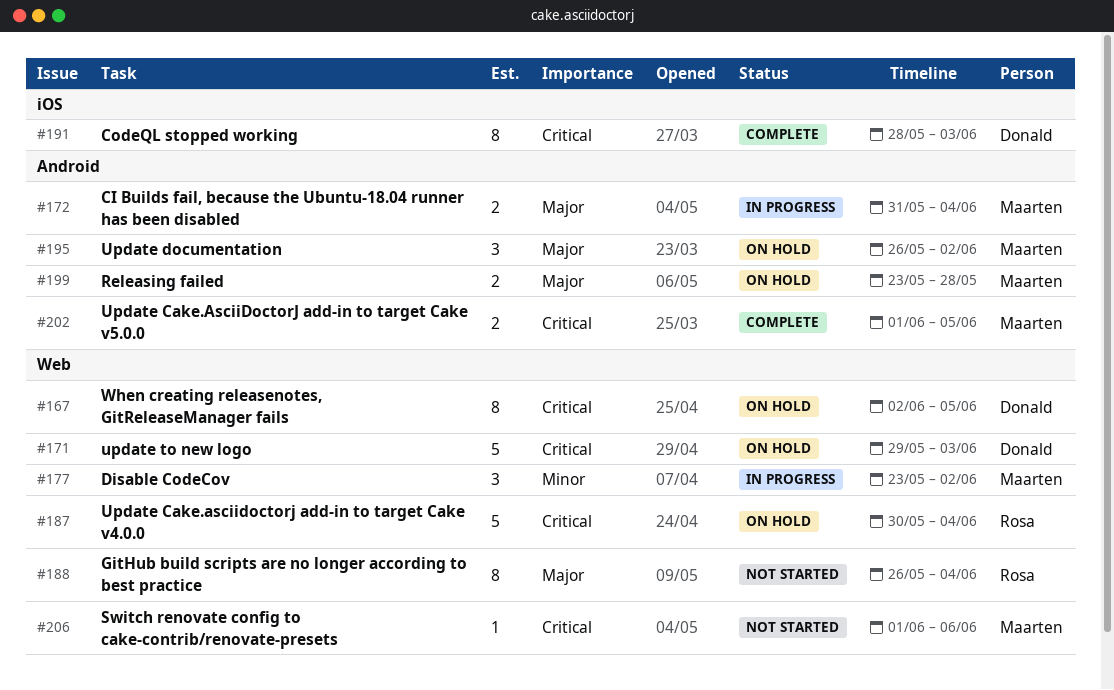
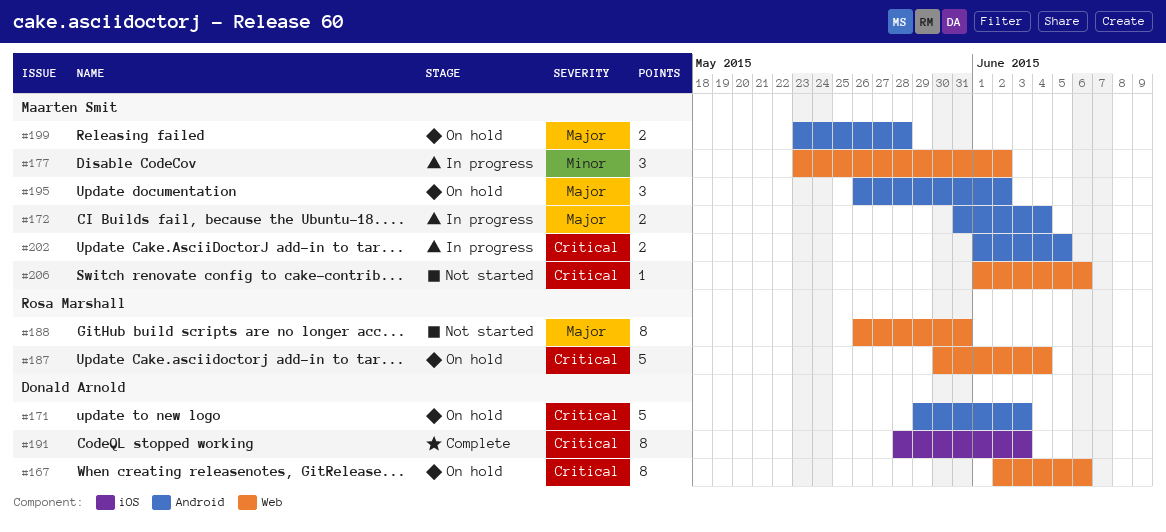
#167, due: Jun 5 -> Jun 6
#171, label: Web -> Android
#188, due: Jun 4 -> May 31
#202, status: Complete -> In progress

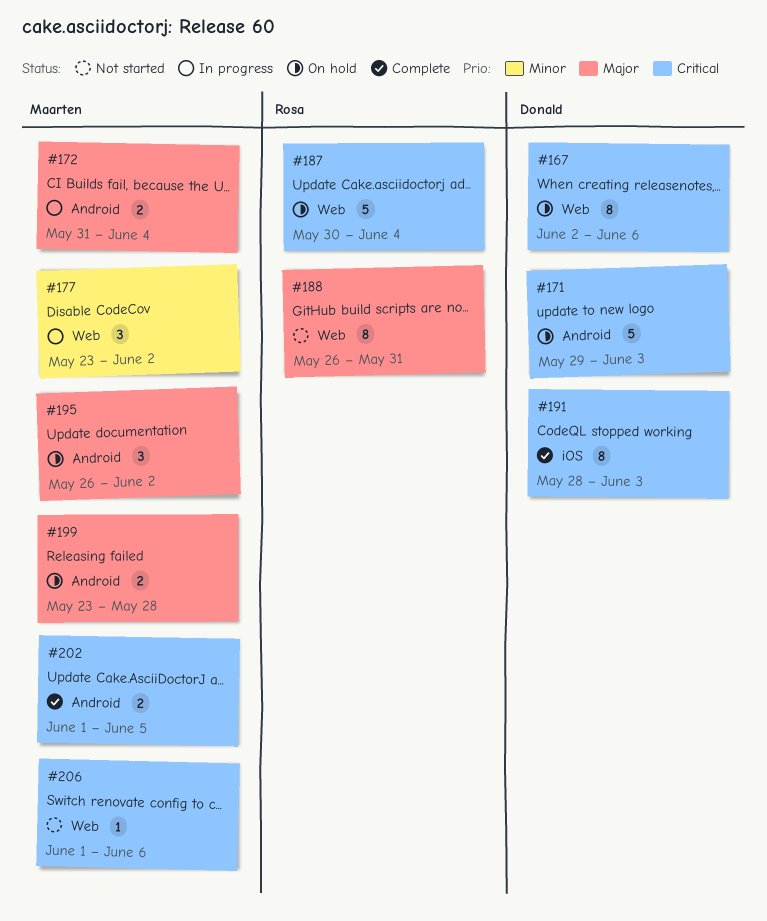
#202, status: In progress -> Complete

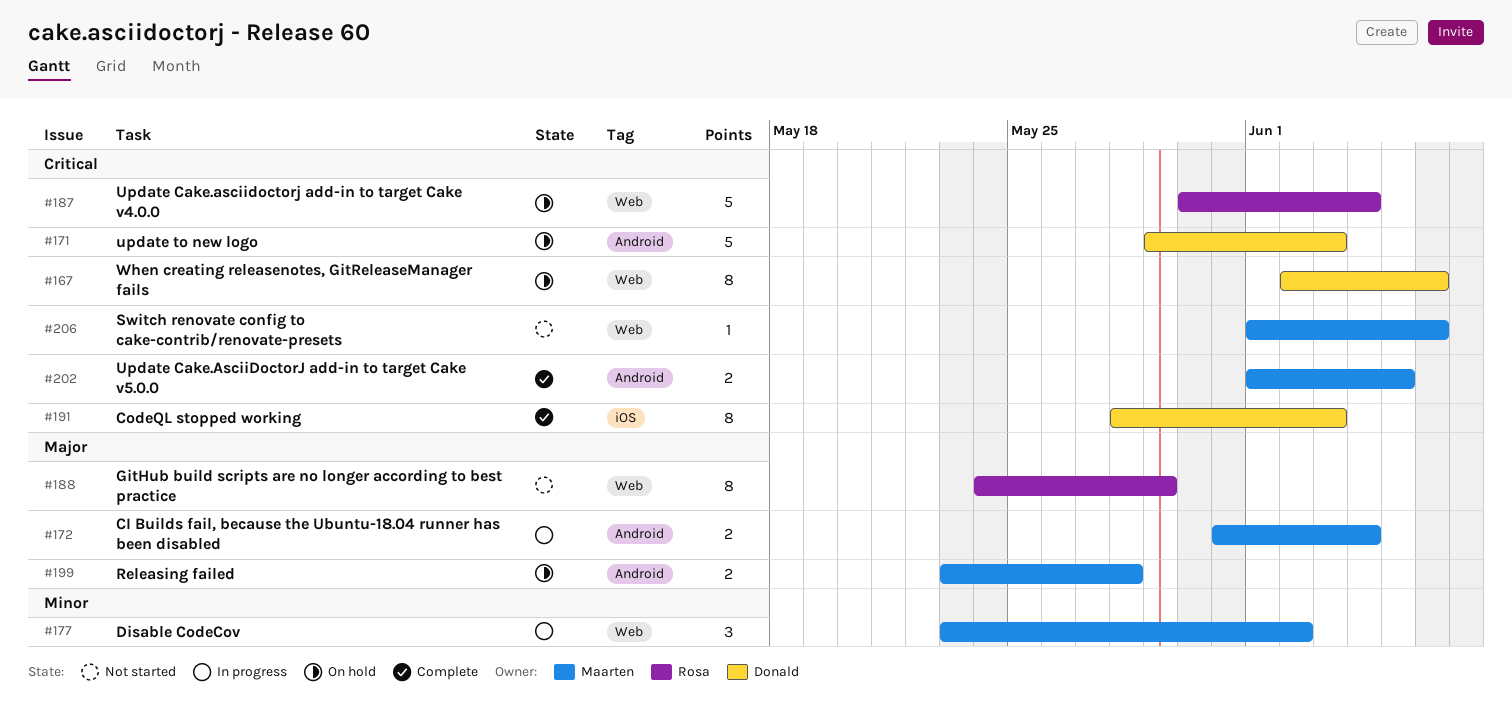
#188, start: May 26 -> May 24
#188, due: May 31 -> May 29
#195: present -> none

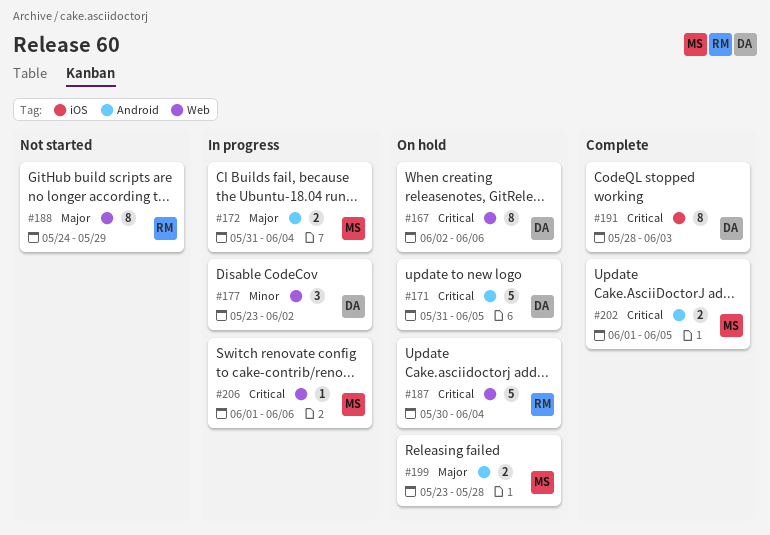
#171, start: May 29 -> May 31
#171, due: Jun 3 -> Jun 5
#177, owner: Maarten -> Donald
#206, status: Not started -> In progress

